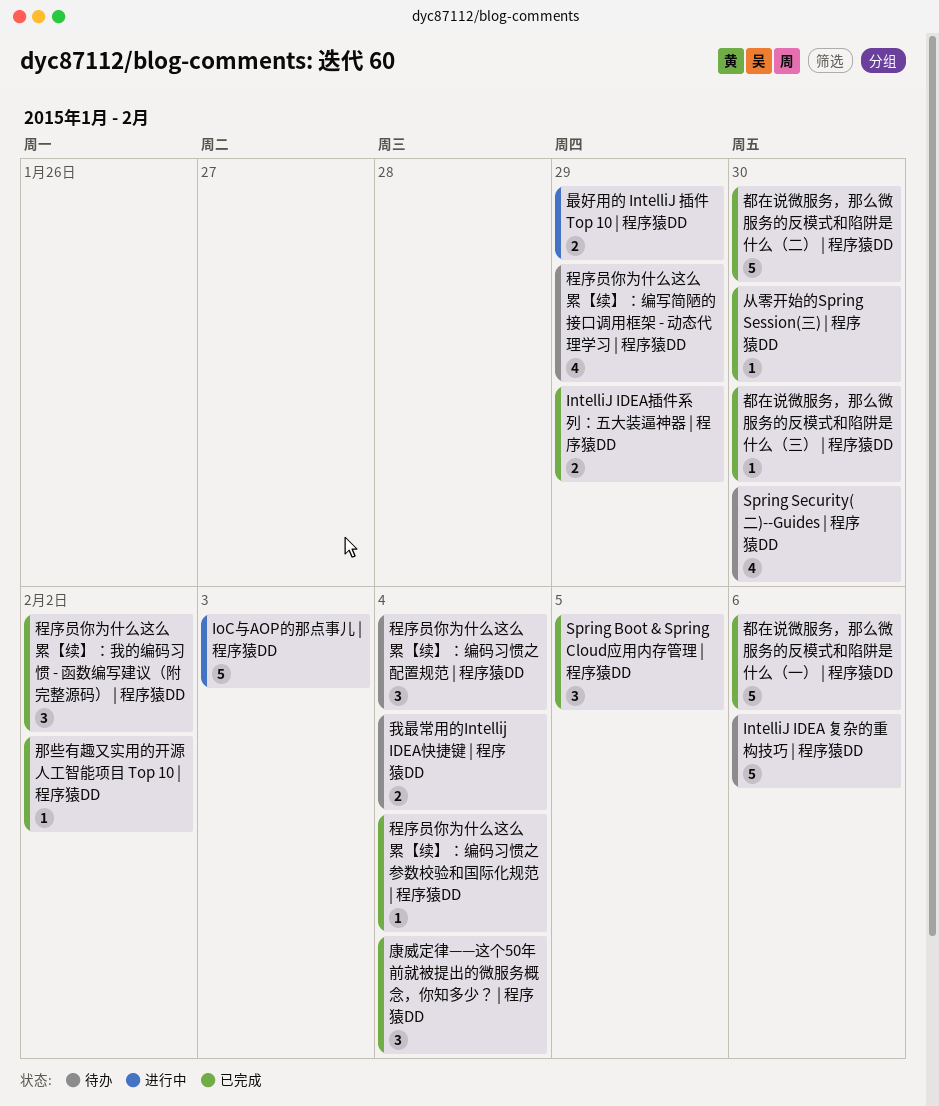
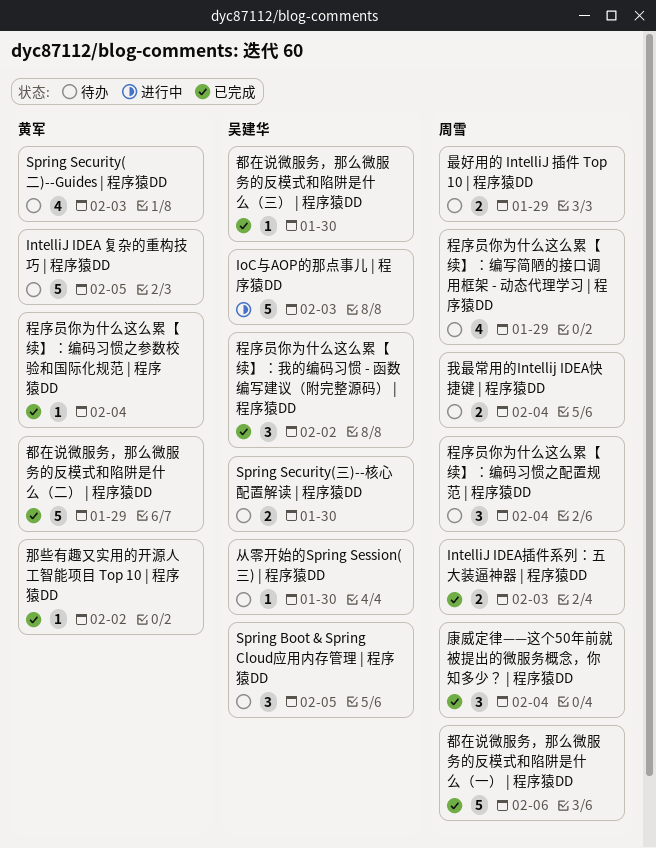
IntelliJ IDEA 复杂的重构技巧 | 程序猿DD, due: Feb 6 -> Feb 5
IntelliJ IDEA插件系列：五大装逼神器 | 程序猿DD, due: Jan 29 -> Feb 3
Spring Boot & Spring Cloud应用内存管理 | 程序猿DD, status: 已完成 -> 待办
Spring Security(三)--核心配置解读 | 程序猿DD: none -> present
Spring Security(二)--Guides | 程序猿DD, due: Jan 30 -> Feb 3
从零开始的Spring Session(三) | 程序猿DD, status: 已完成 -> 待办
最好用的 IntelliJ 插件 Top 10 | 程序猿DD, status: 进行中 -> 待办
都在说微服务，那么微服务的反模式和陷阱是什么（二） | 程序猿DD, due: Jan 30 -> Jan 29

